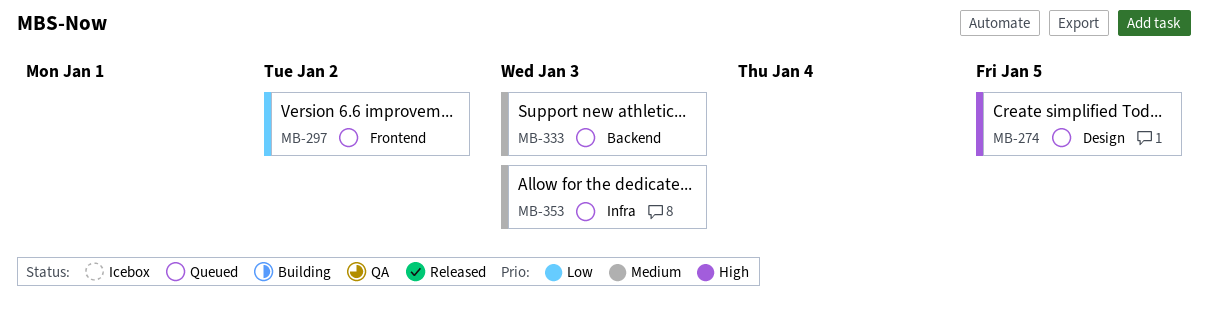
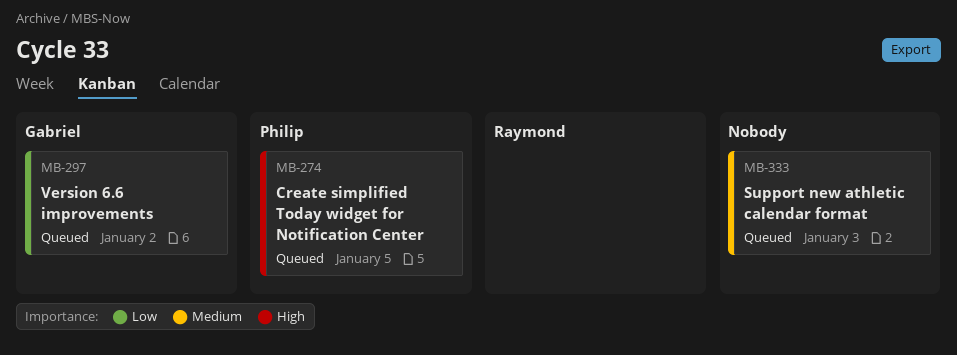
MB-353: present -> none

